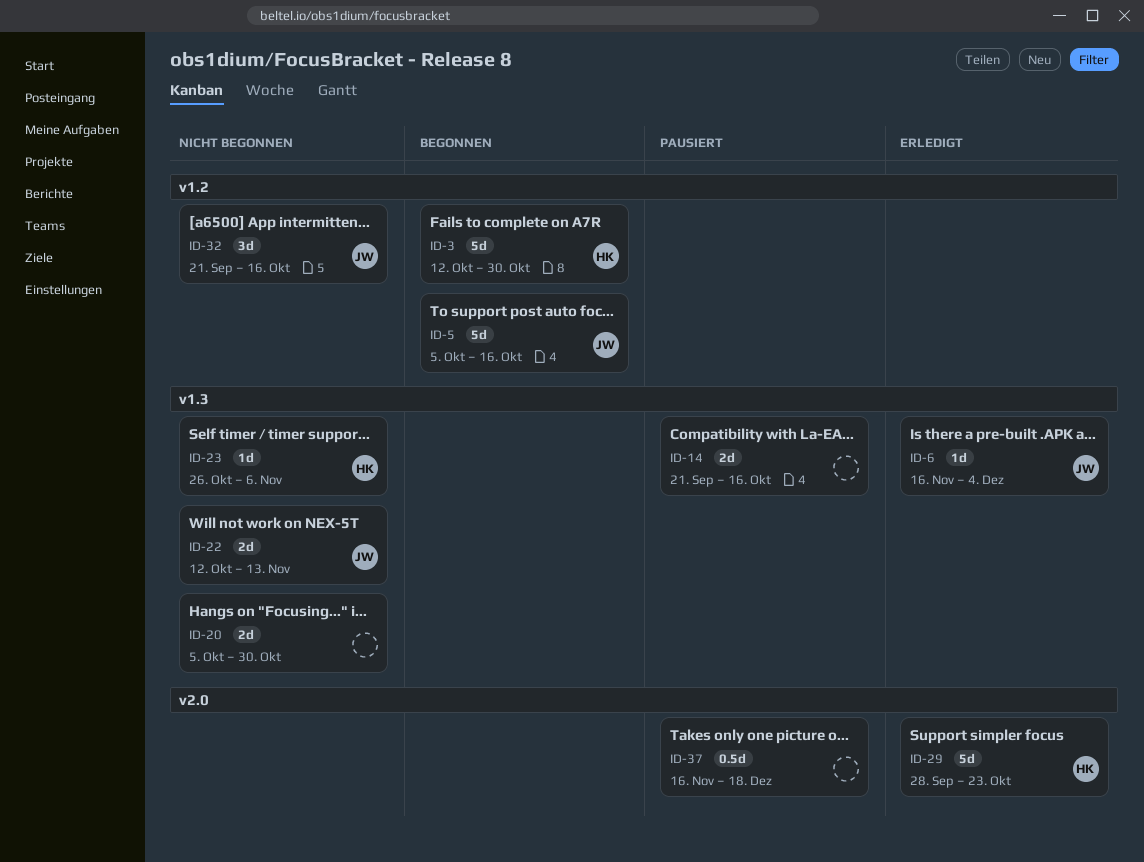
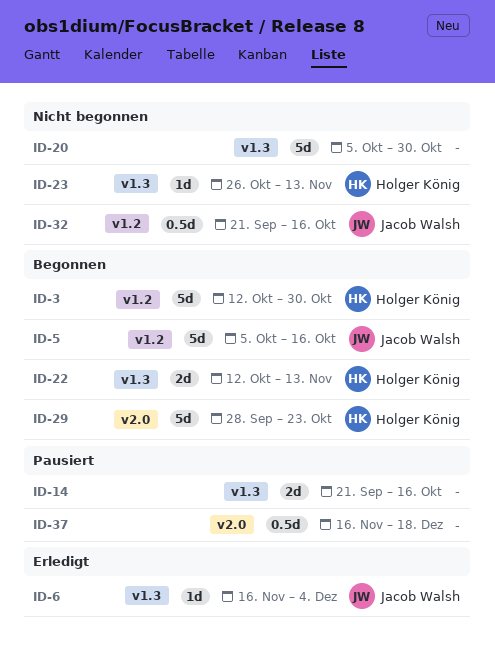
ID-20, estimate: 2d -> 5d
ID-22, status: Nicht begonnen -> Begonnen
ID-22, owner: Jacob Walsh -> Holger König
ID-23, due: Nov 6 -> Nov 13
ID-29, status: Erledigt -> Begonnen
ID-32, estimate: 3d -> 0.5d

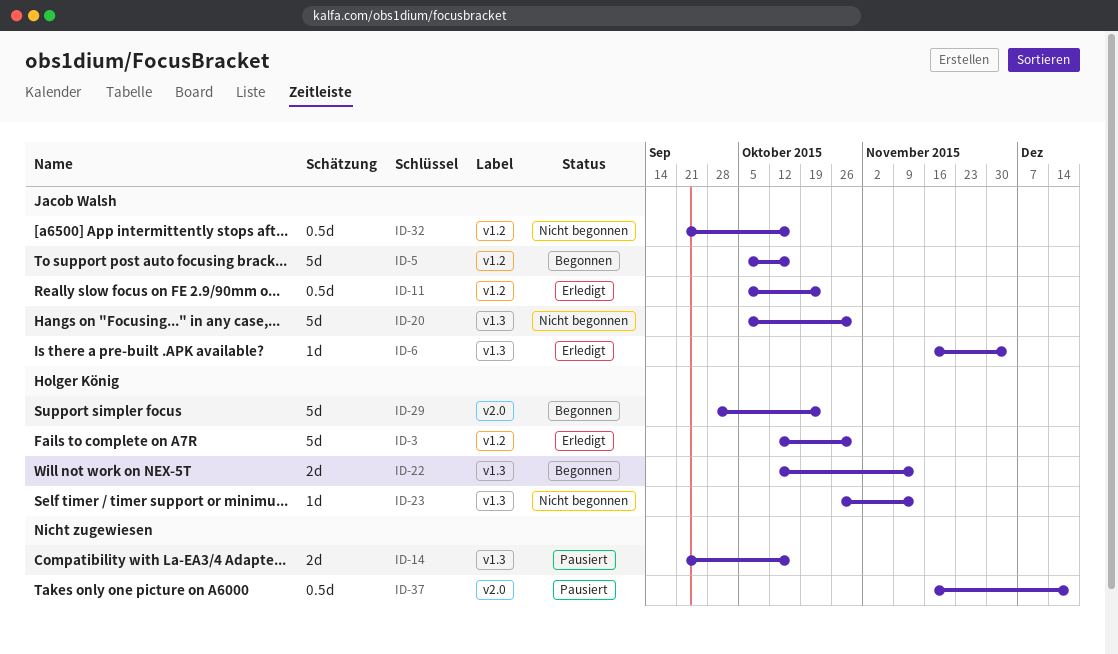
ID-3, status: Begonnen -> Erledigt
ID-11: none -> present
ID-20, owner: none -> Jacob Walsh

